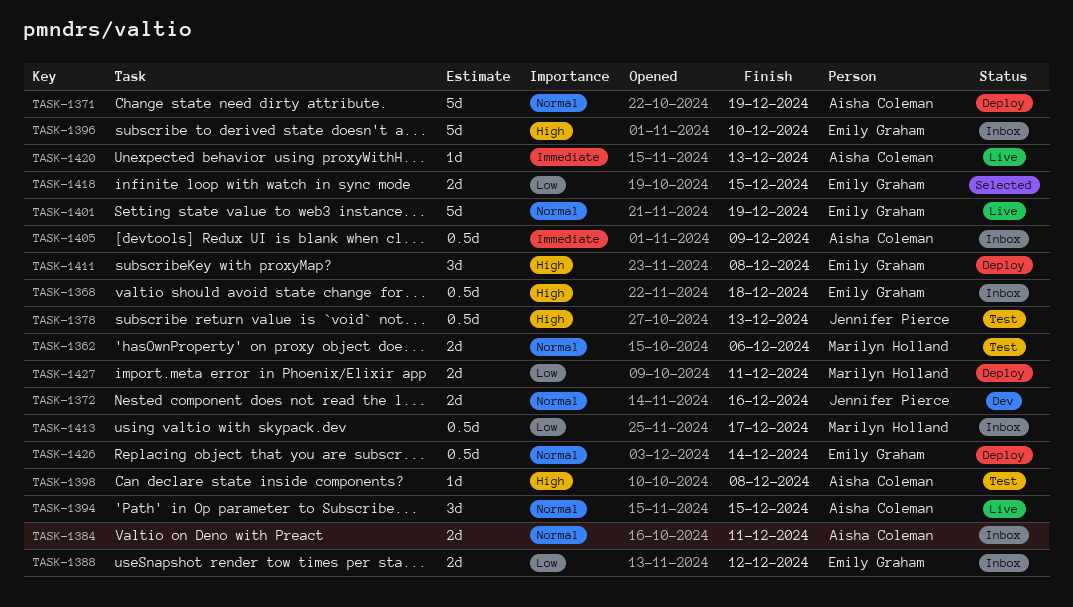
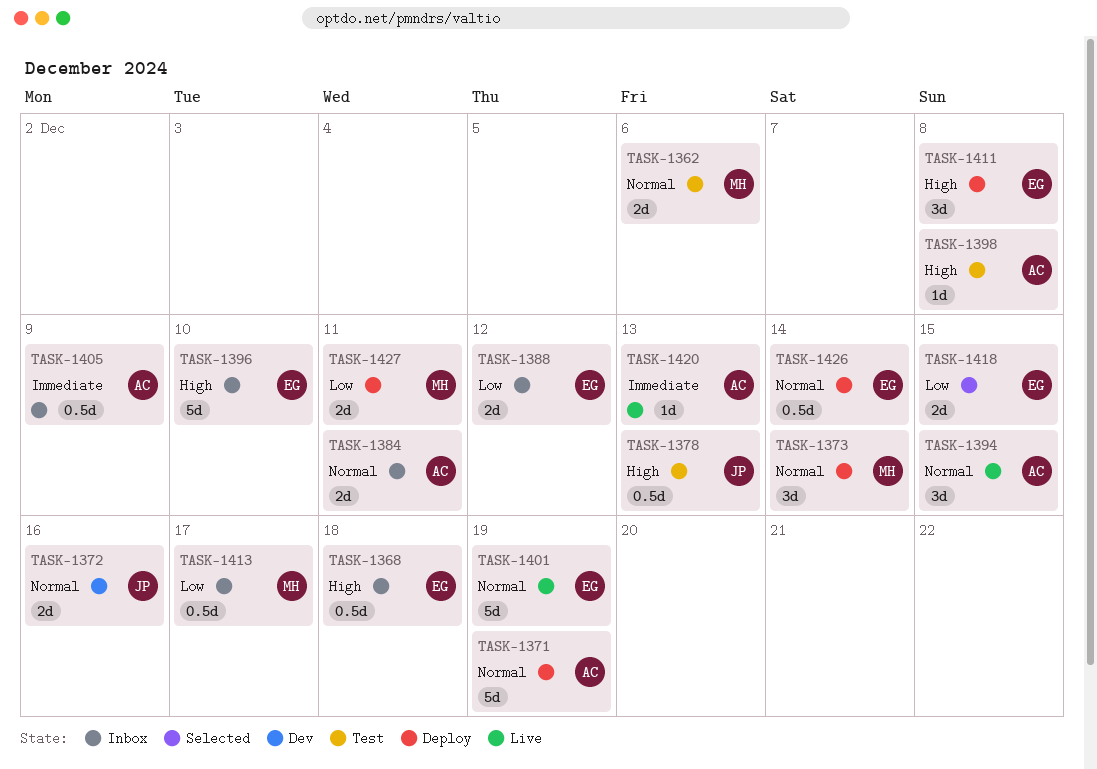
TASK-1373: none -> present

